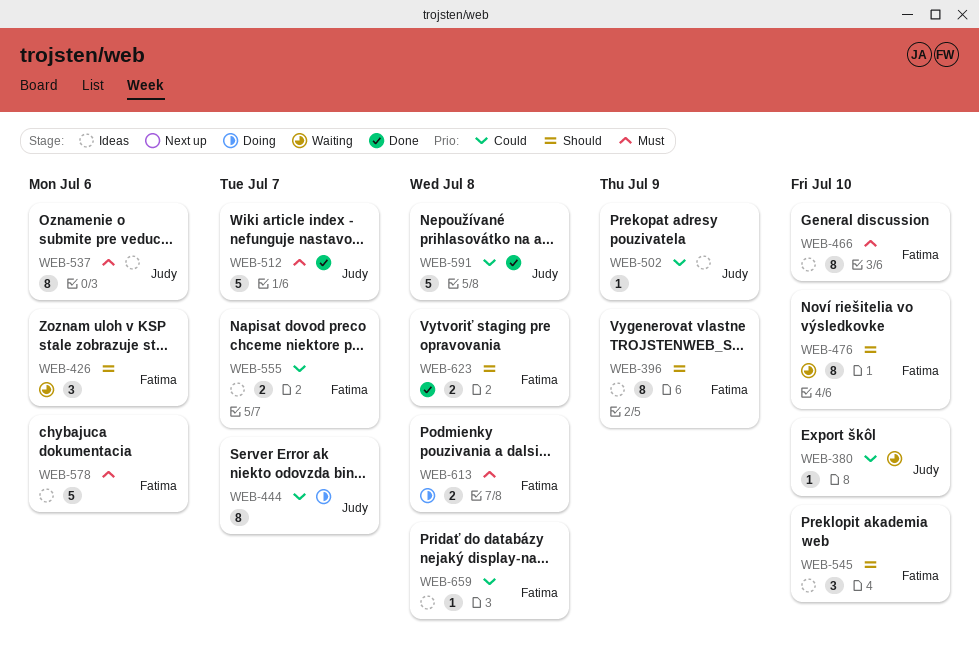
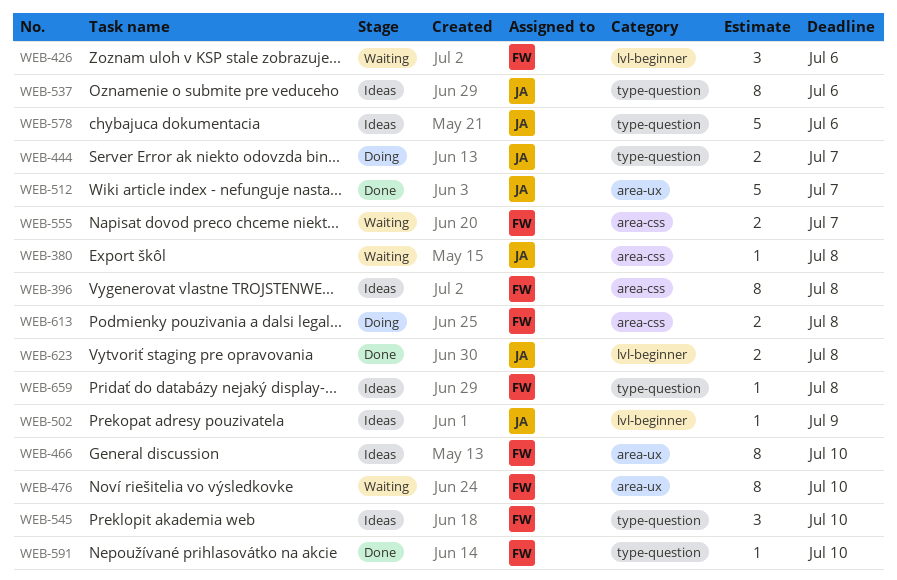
WEB-380, due: Jul 10 -> Jul 8
WEB-396, due: Jul 9 -> Jul 8
WEB-444, estimate: 8 -> 2
WEB-555, status: Ideas -> Waiting
WEB-578, owner: Fatima -> Judy
WEB-591, owner: Judy -> Fatima
WEB-591, estimate: 5 -> 1
WEB-591, due: Jul 8 -> Jul 10
WEB-623, owner: Fatima -> Judy

